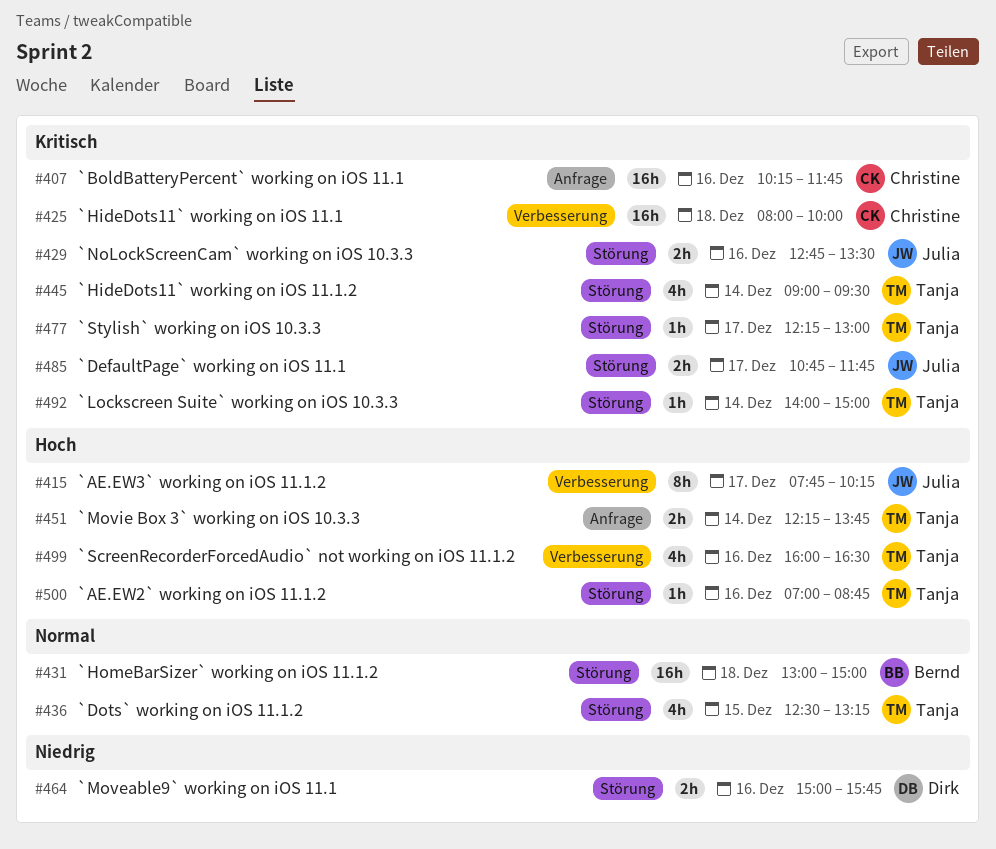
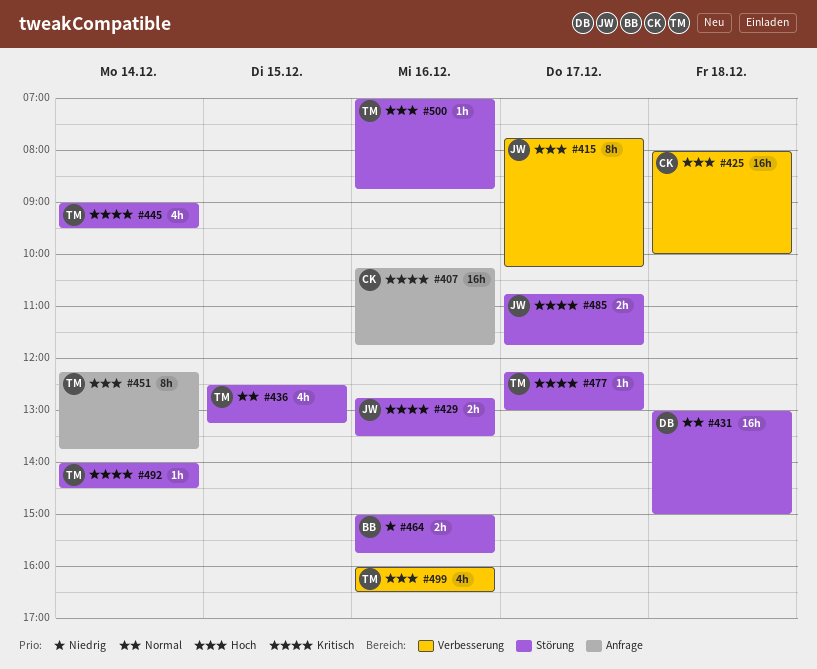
#425, priority: Kritisch -> Hoch
#431, owner: Bernd -> Dirk
#451, estimate: 2h -> 8h
#464, owner: Dirk -> Bernd
#492, ends: 15:00 -> 14:30

